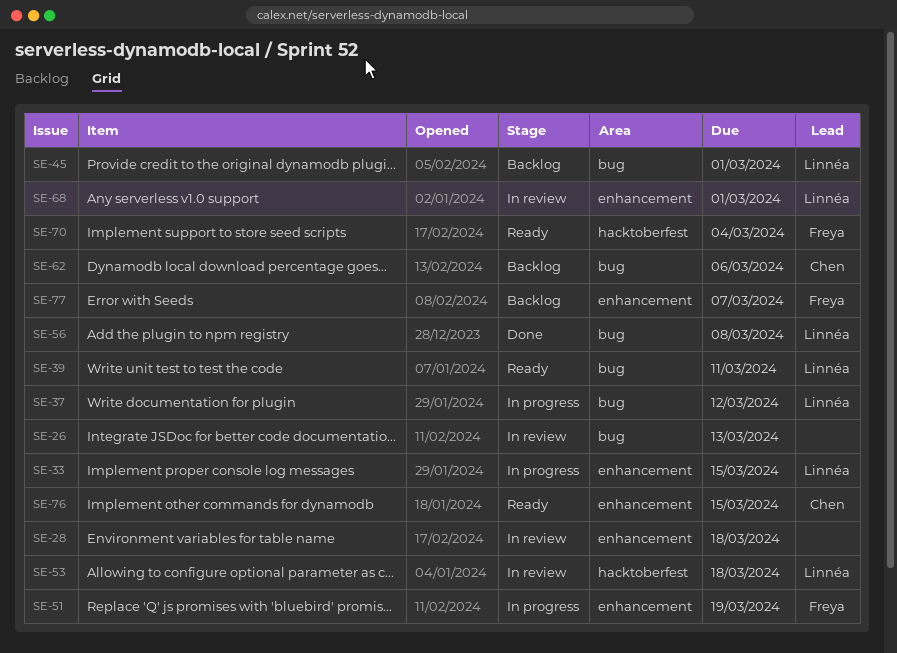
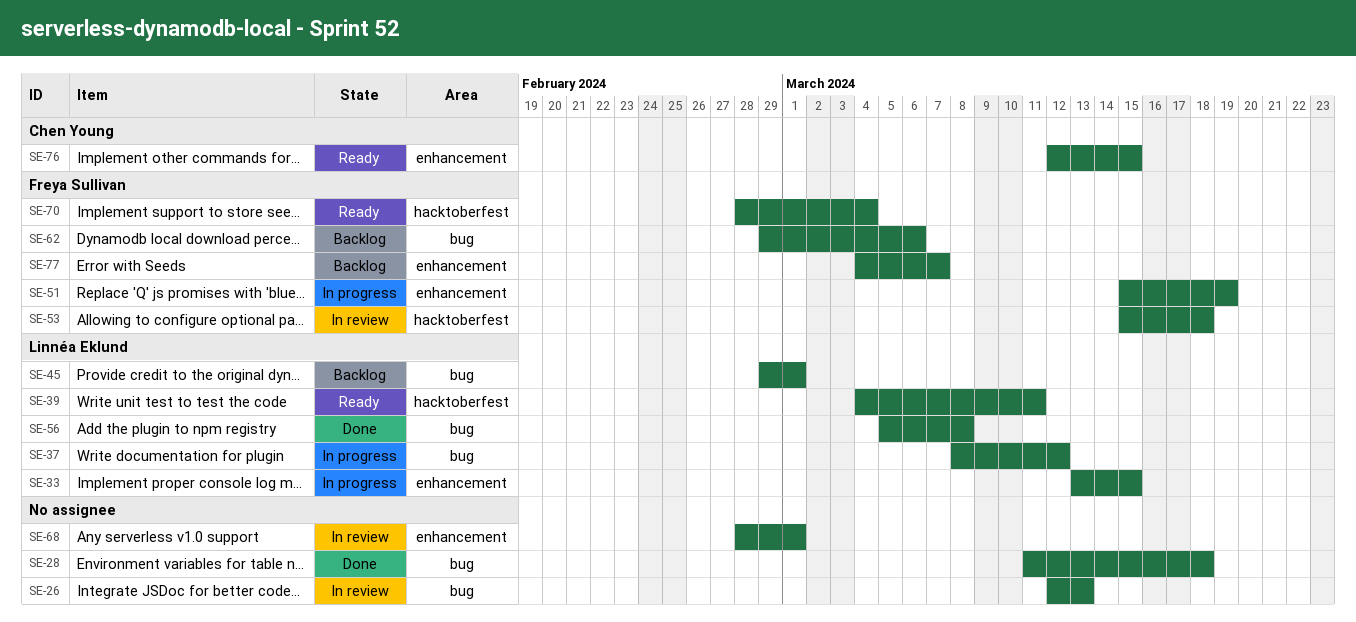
SE-28, status: In review -> Done
SE-28, label: enhancement -> bug
SE-39, label: bug -> hacktoberfest
SE-53, owner: Linnéa Eklund -> Freya Sullivan
SE-62, owner: Chen Young -> Freya Sullivan
SE-68, owner: Linnéa Eklund -> none

